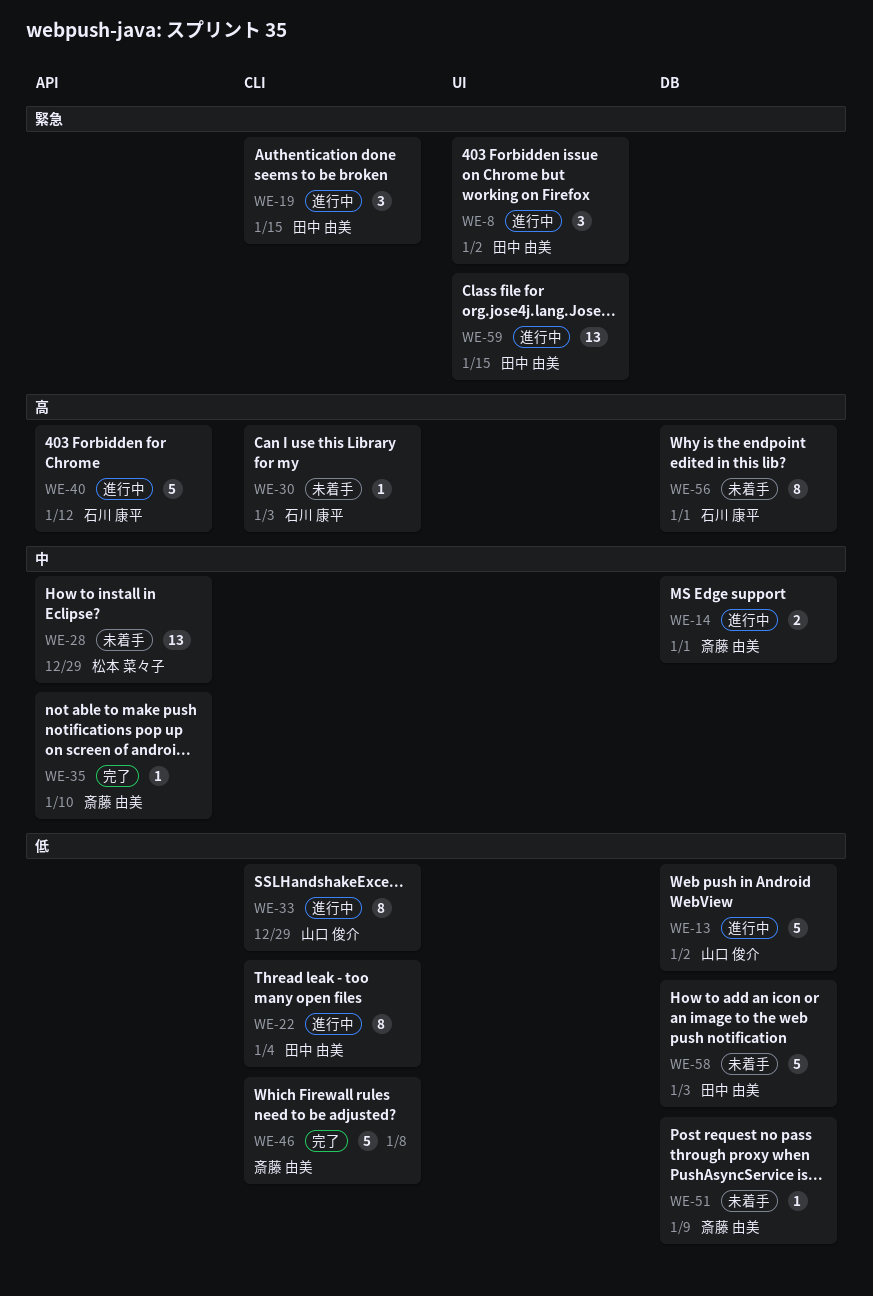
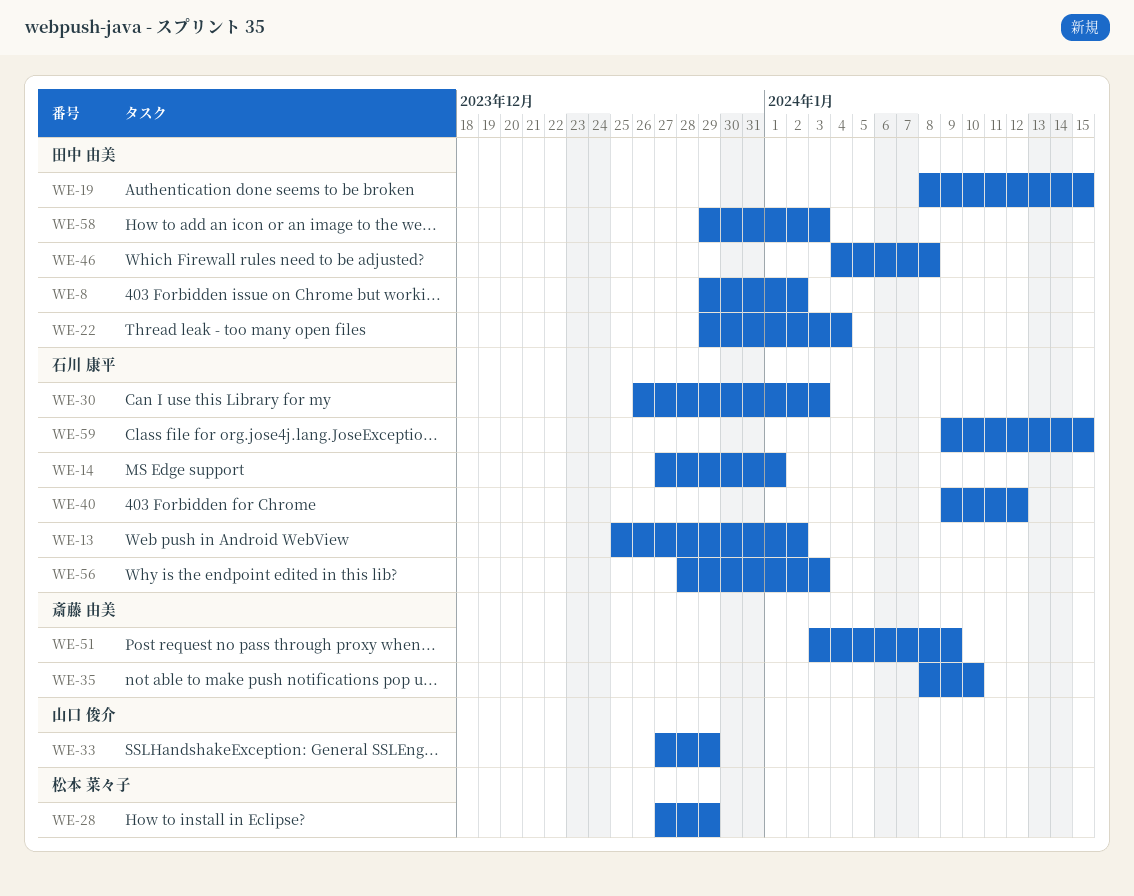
WE-13, owner: 山口 俊介 -> 石川 康平
WE-14, owner: 斎藤 由美 -> 石川 康平
WE-46, owner: 斎藤 由美 -> 田中 由美
WE-56, due: Jan 1 -> Jan 3
WE-59, owner: 田中 由美 -> 石川 康平

